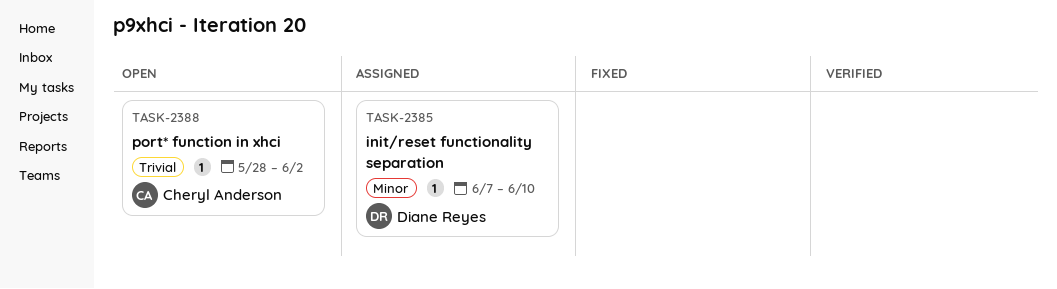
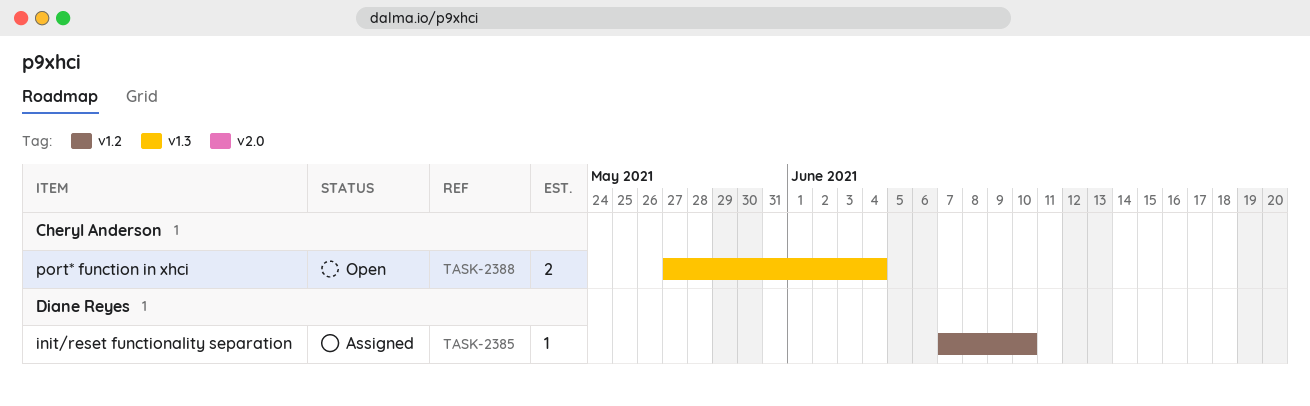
TASK-2388, estimate: 1 -> 2
TASK-2388, start: May 28 -> May 27
TASK-2388, due: Jun 2 -> Jun 4

